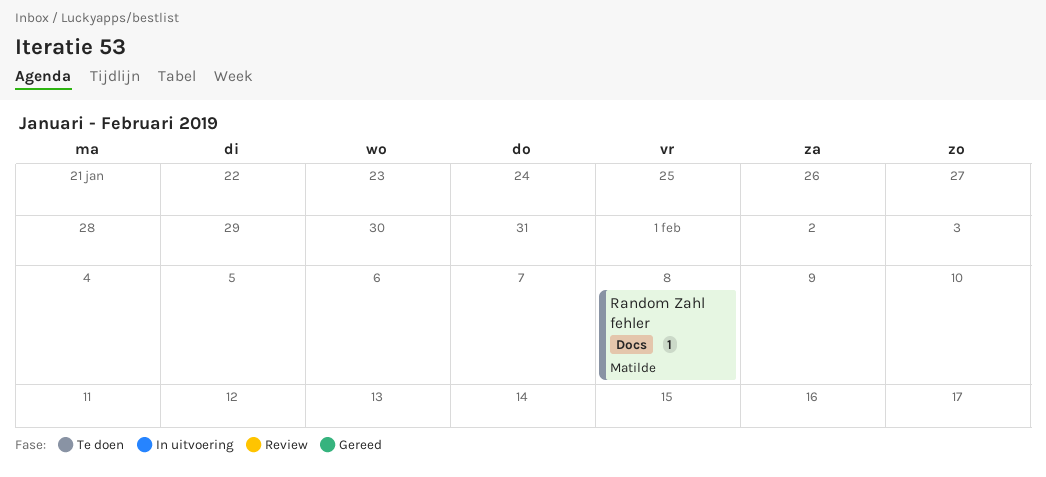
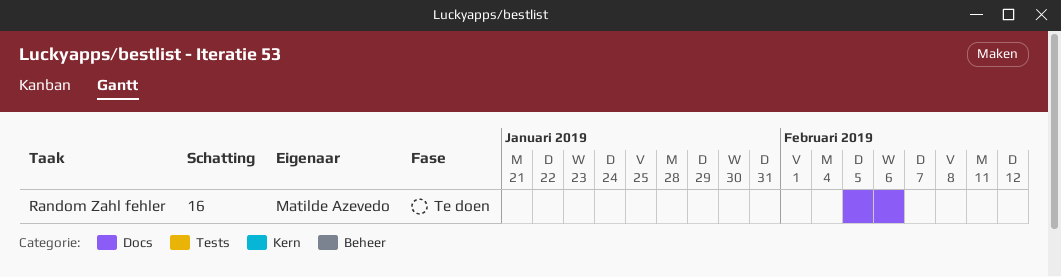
Random Zahl fehler, estimate: 1 -> 16
Random Zahl fehler, due: Feb 8 -> Feb 6

